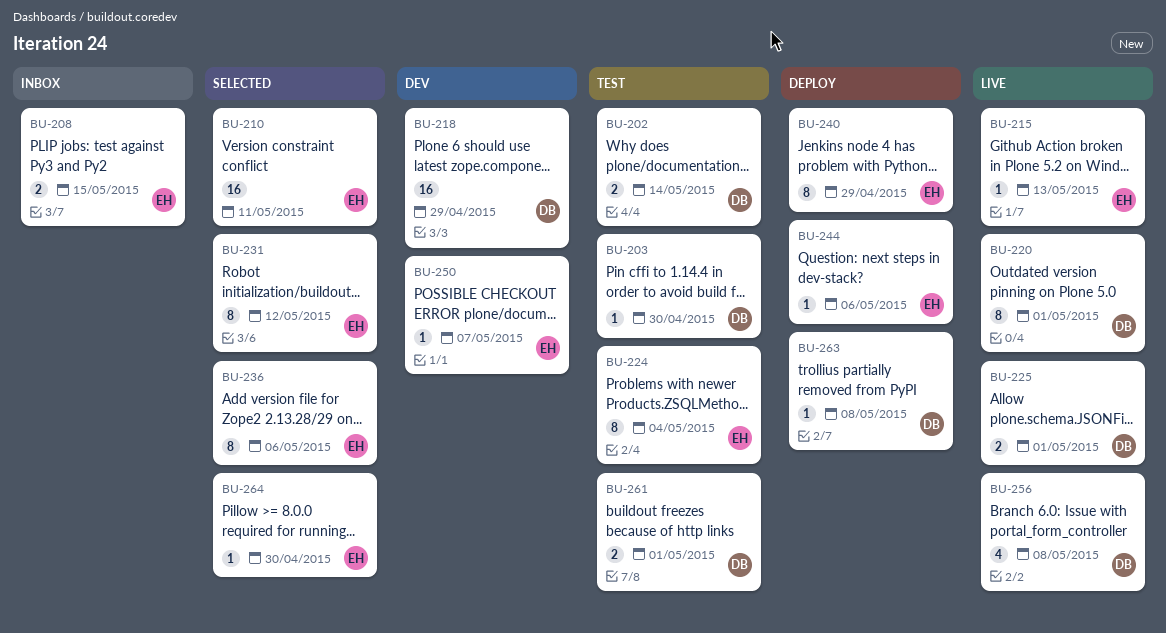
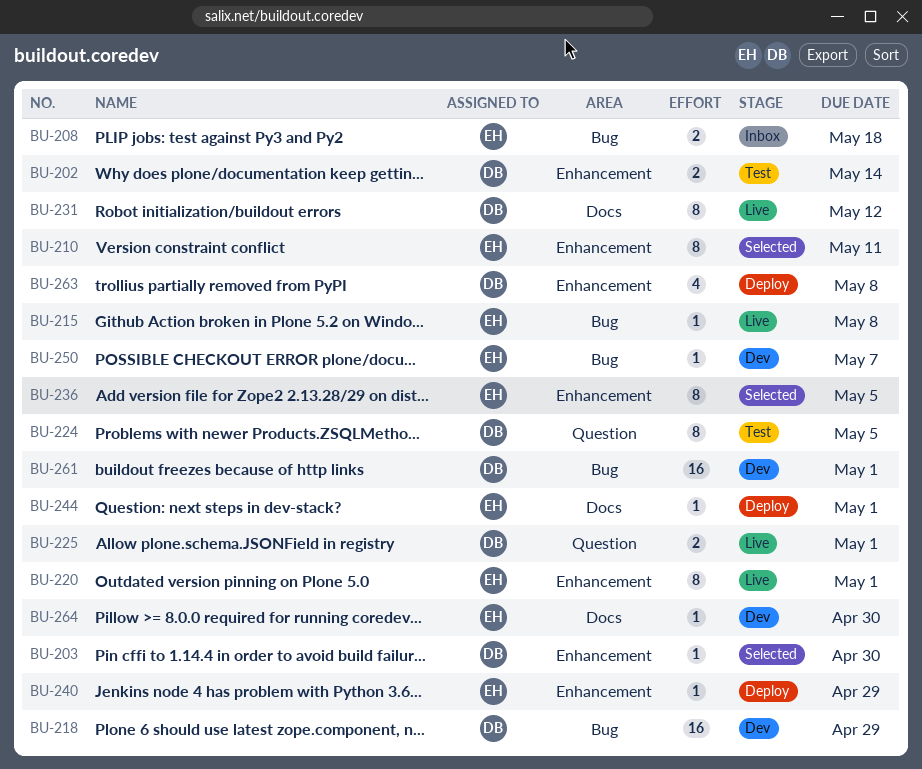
BU-203, status: Test -> Selected
BU-208, due: May 15 -> May 18
BU-210, estimate: 16 -> 8
BU-215, due: May 13 -> May 8
BU-220, owner: DB -> EH
BU-224, owner: EH -> DB
BU-224, due: May 4 -> May 5
BU-231, status: Selected -> Live
BU-231, owner: EH -> DB
BU-236, due: May 6 -> May 5
BU-240, estimate: 8 -> 1
BU-244, due: May 6 -> May 1
BU-256: present -> none
BU-261, status: Test -> Dev
BU-261, estimate: 2 -> 16
BU-263, estimate: 1 -> 4
BU-264, status: Selected -> Dev

